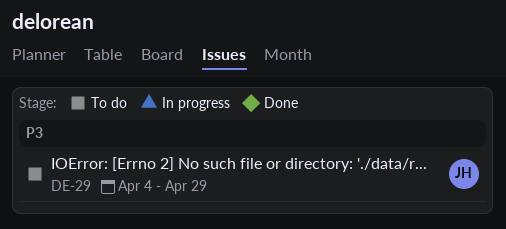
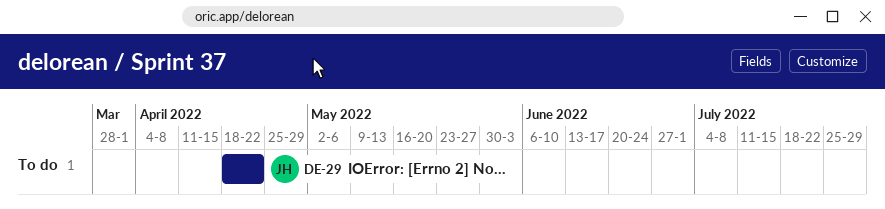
DE-29, start: Apr 4 -> Apr 18
DE-29, due: Apr 29 -> Apr 22

